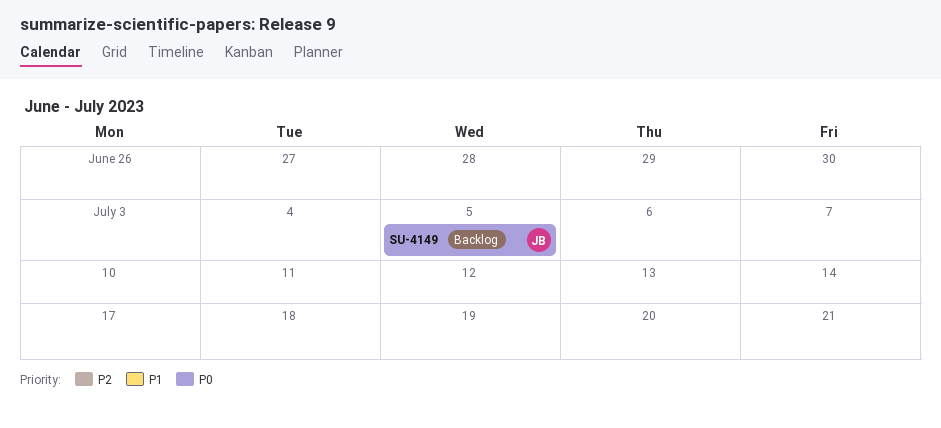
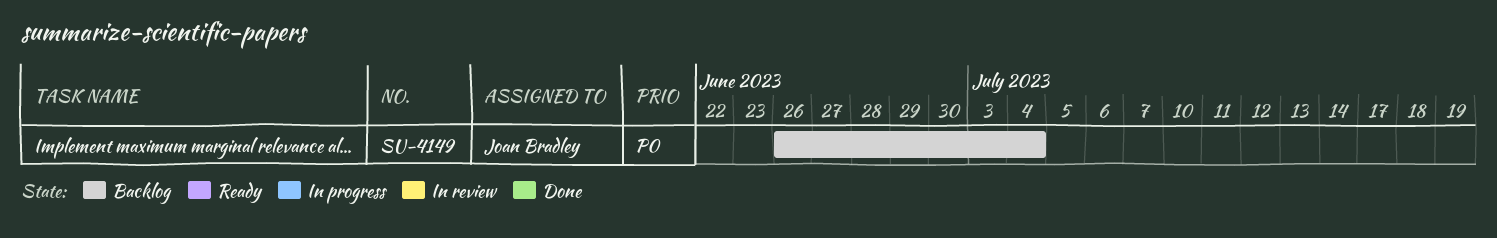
SU-4149, due: Jul 5 -> Jul 4

